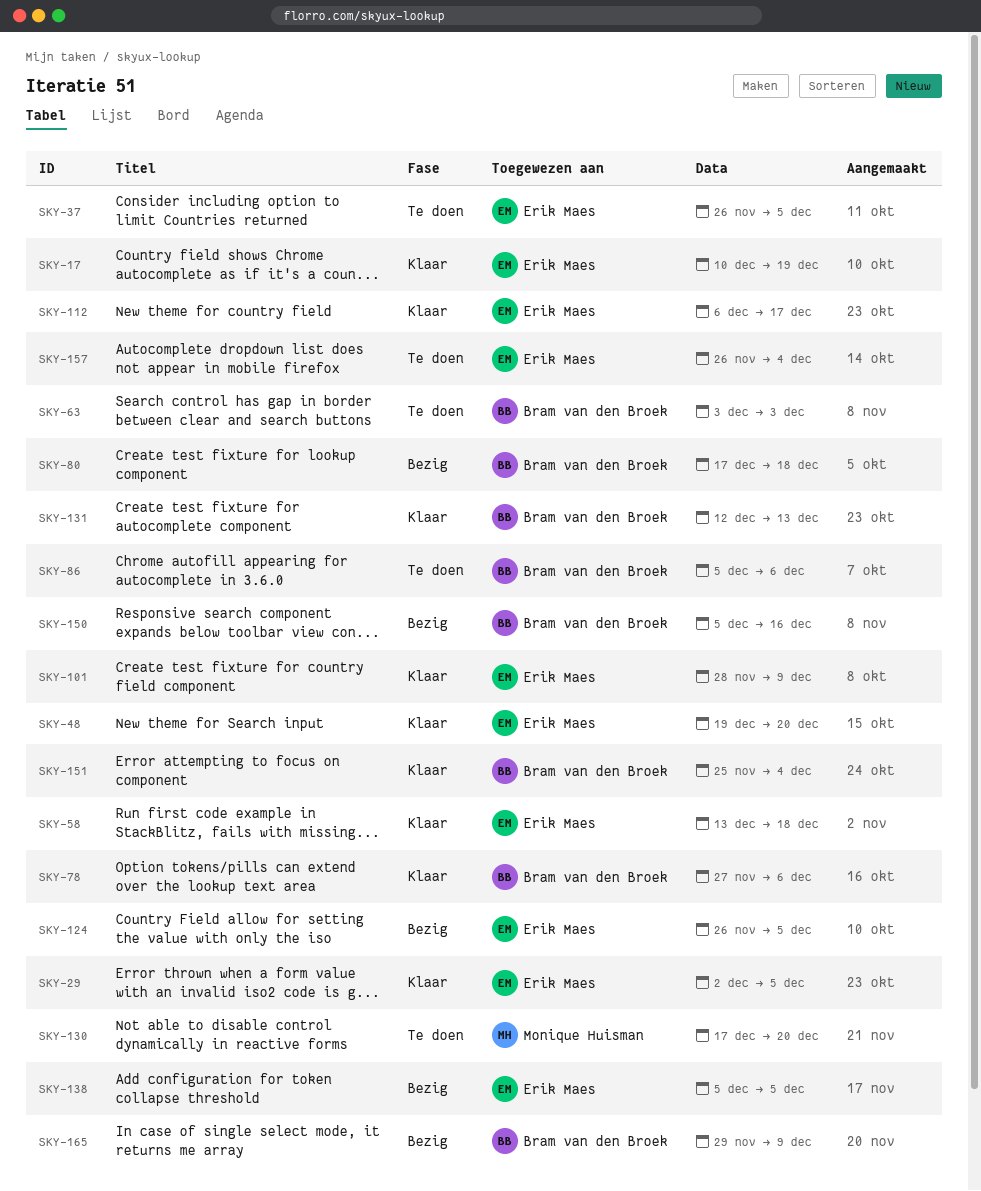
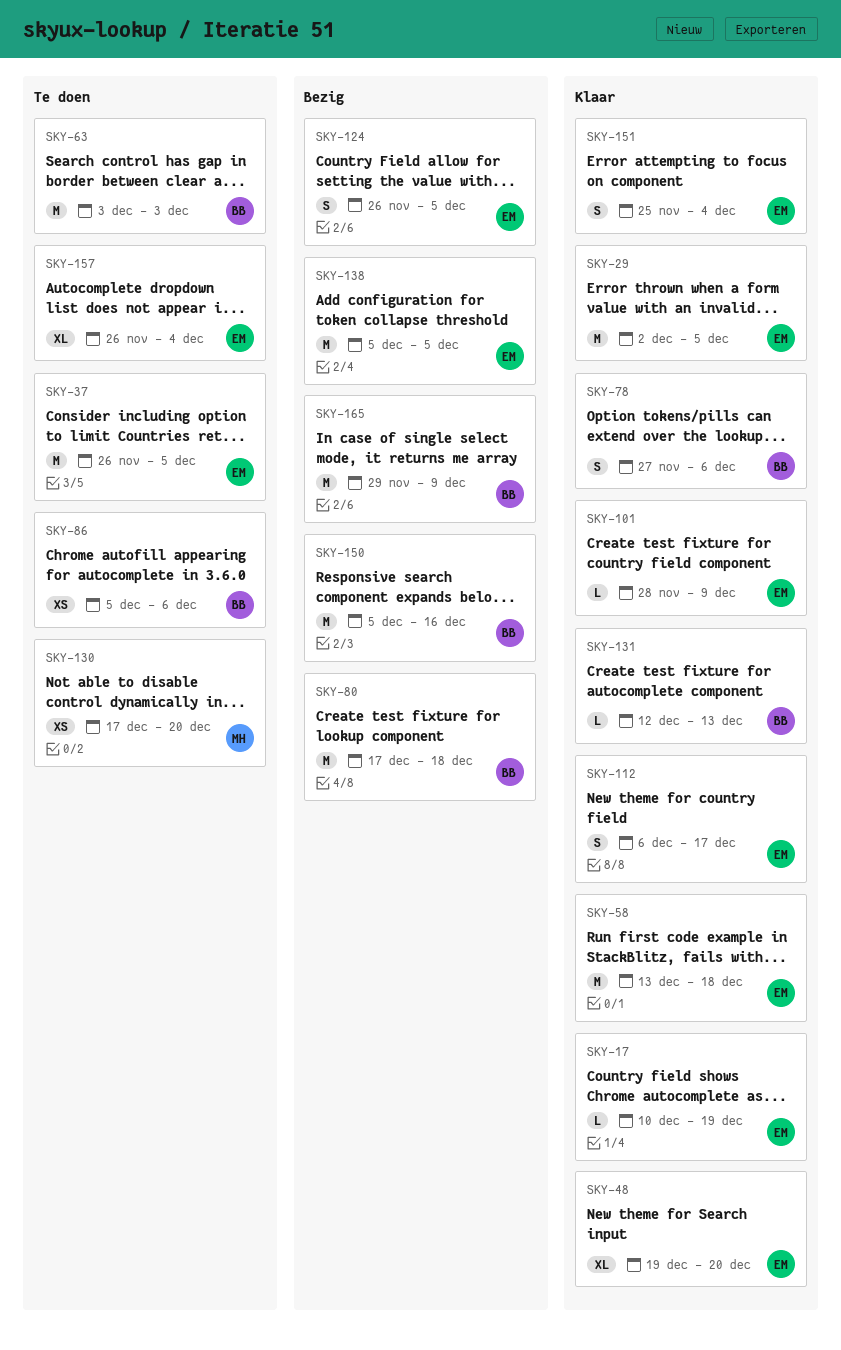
SKY-151, owner: Bram van den Broek -> Erik Maes

